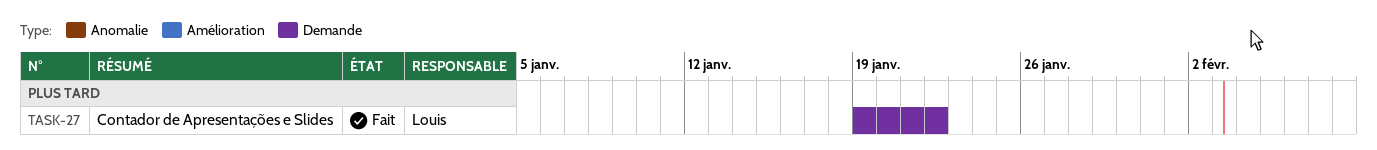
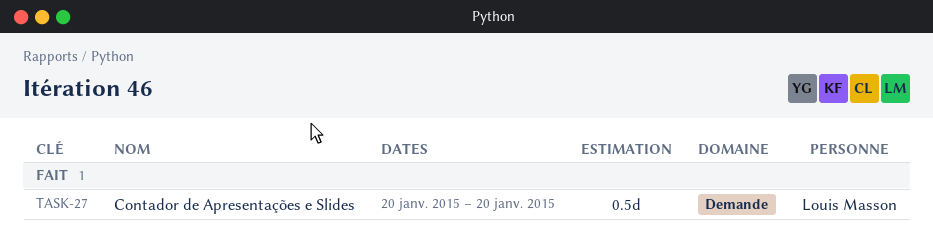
TASK-27, start: Jan 19 -> Jan 20
TASK-27, due: Jan 22 -> Jan 20

